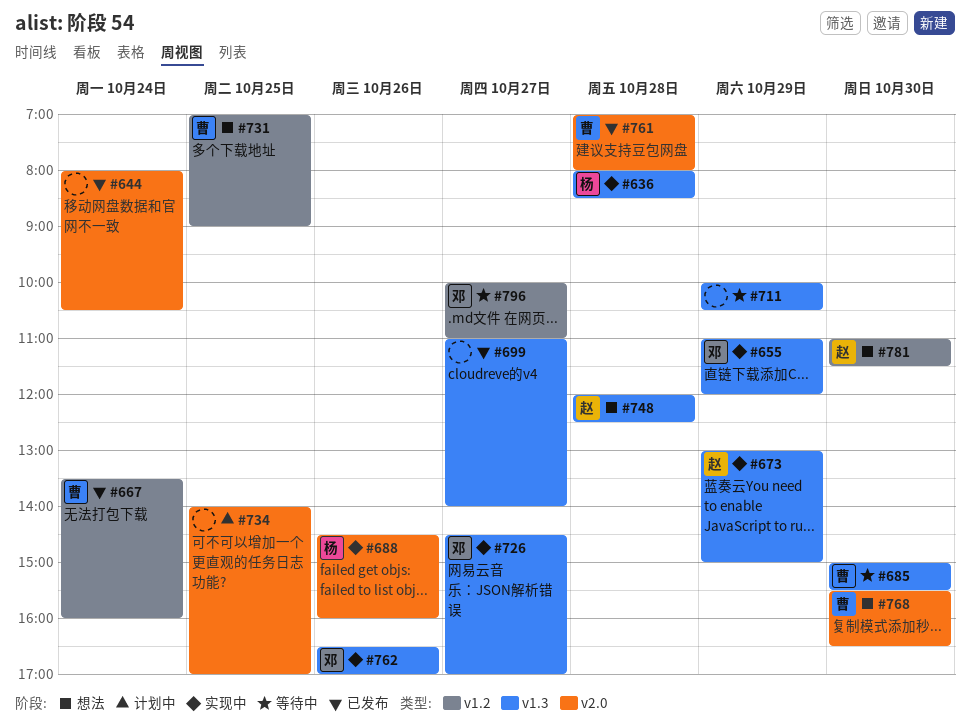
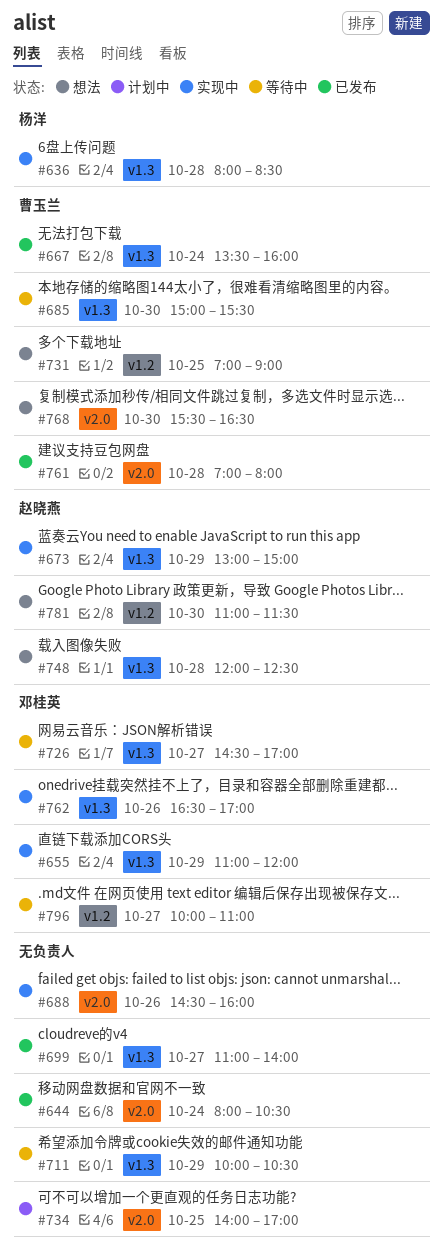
#667, label: v1.2 -> v1.3
#688, owner: 杨洋 -> none
#726, status: 实现中 -> 等待中

